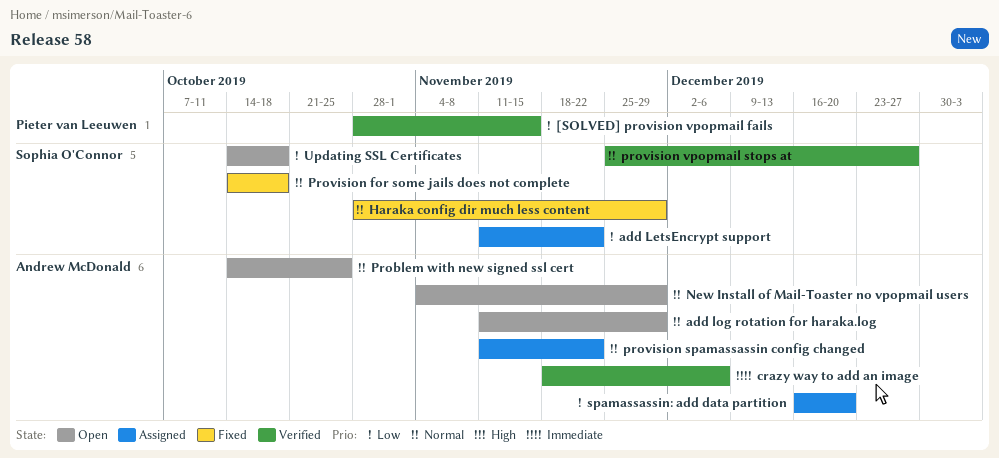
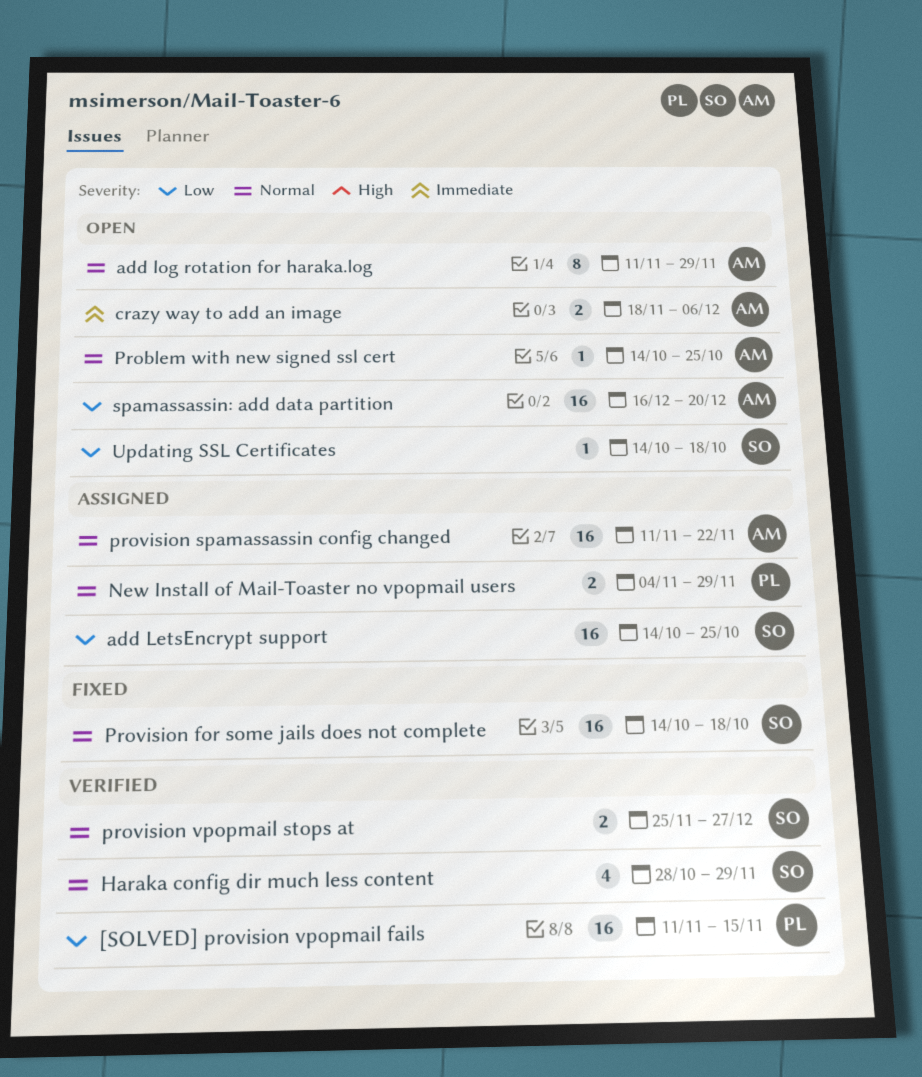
[SOLVED] provision vpopmail fails, start: Oct 28 -> Nov 11
add LetsEncrypt support, start: Nov 11 -> Oct 14
add LetsEncrypt support, due: Nov 22 -> Oct 25
crazy way to add an image, status: Verified -> Open
Haraka config dir much less content, status: Fixed -> Verified
New Install of Mail-Toaster no vpopmail users, status: Open -> Assigned
New Install of Mail-Toaster no vpopmail users, owner: Andrew McDonald -> Pieter van Leeuwen
spamassassin: add data partition, status: Assigned -> Open

